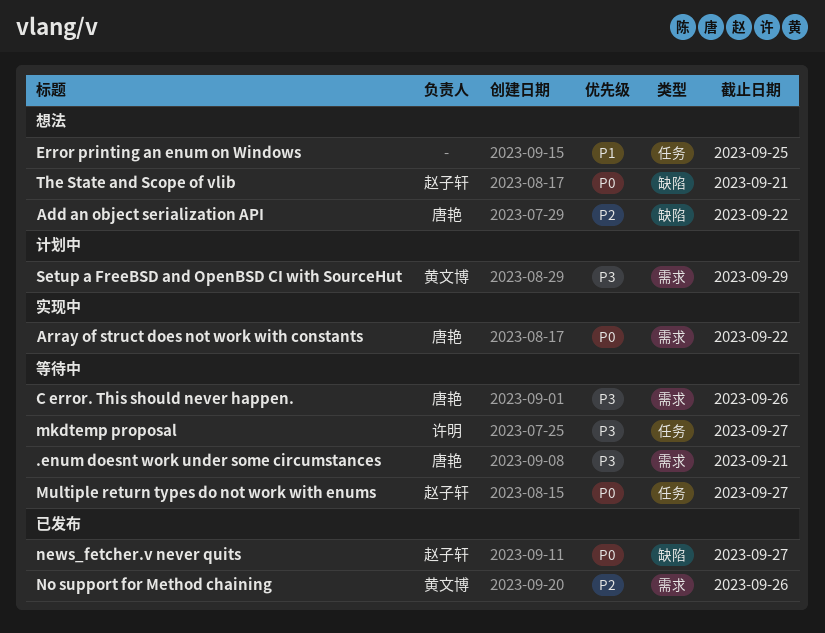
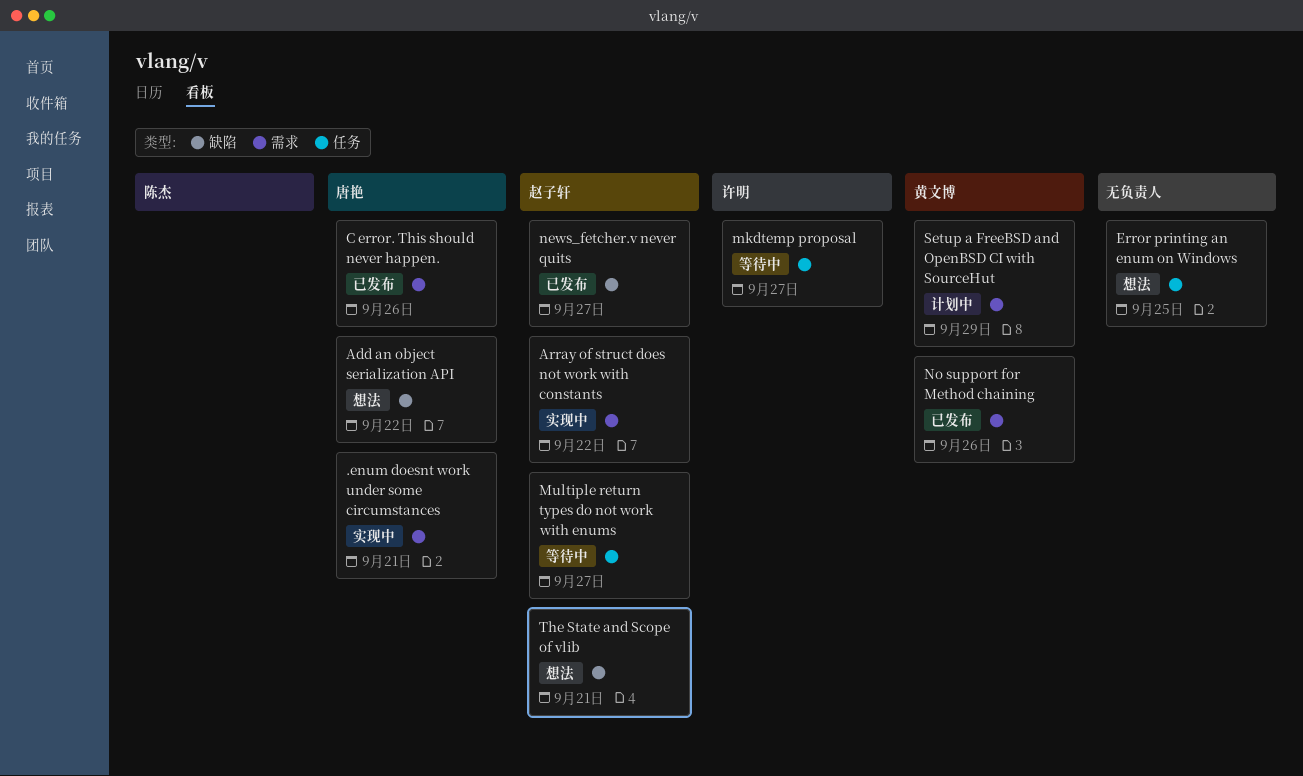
.enum doesnt work under some circumstances, status: 等待中 -> 实现中
Array of struct does not work with constants, owner: 唐艳 -> 赵子轩
C error. This should never happen., status: 等待中 -> 已发布

